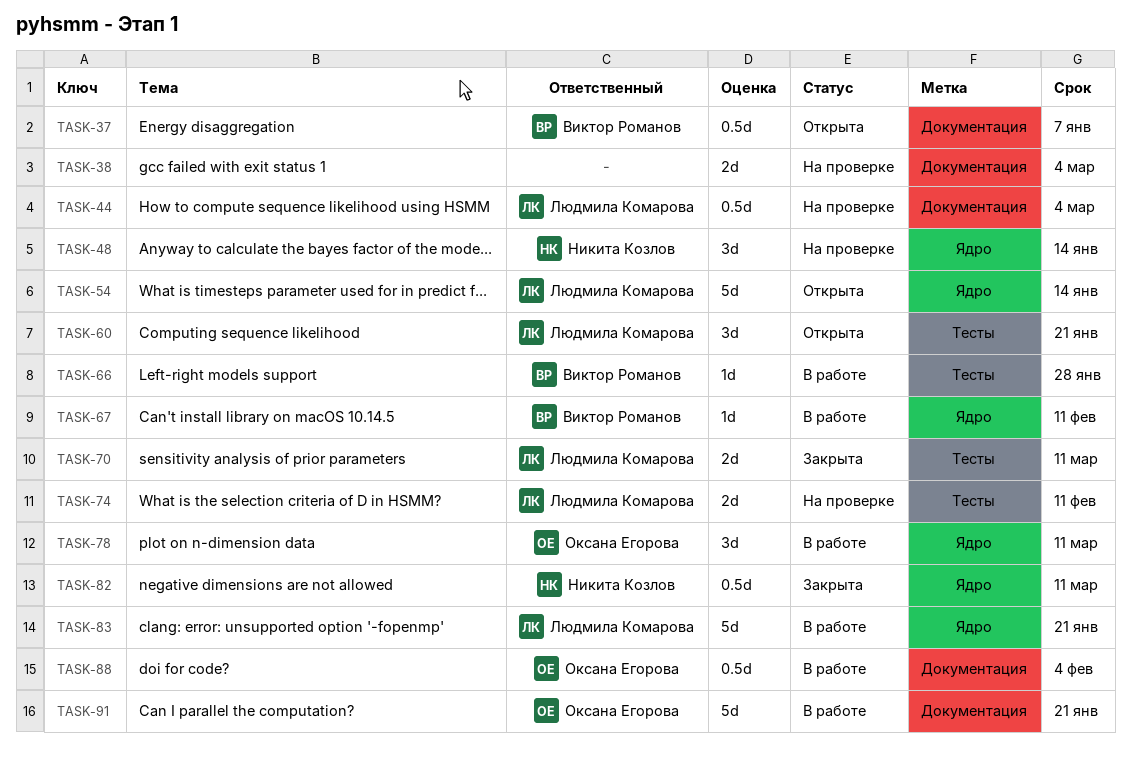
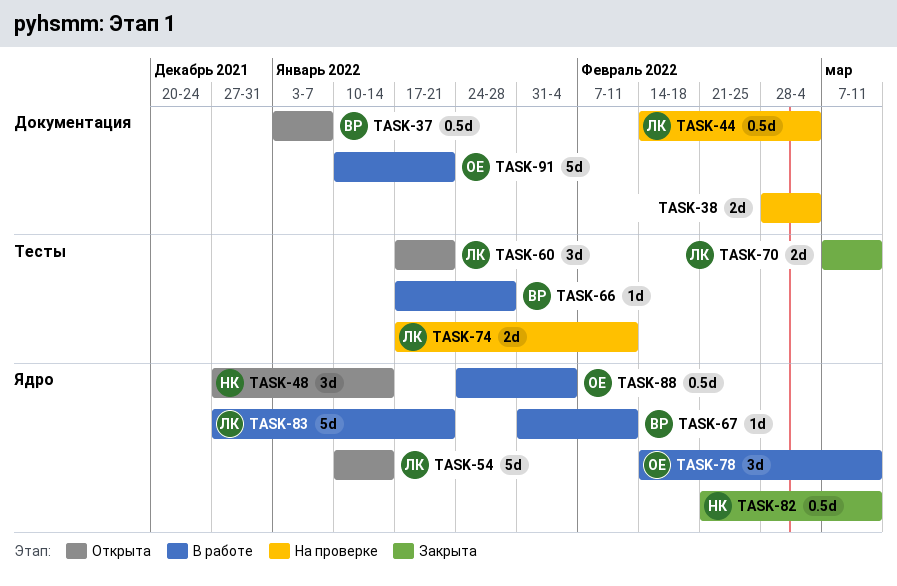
TASK-48, status: На проверке -> Открыта
TASK-88, label: Документация -> Ядро

